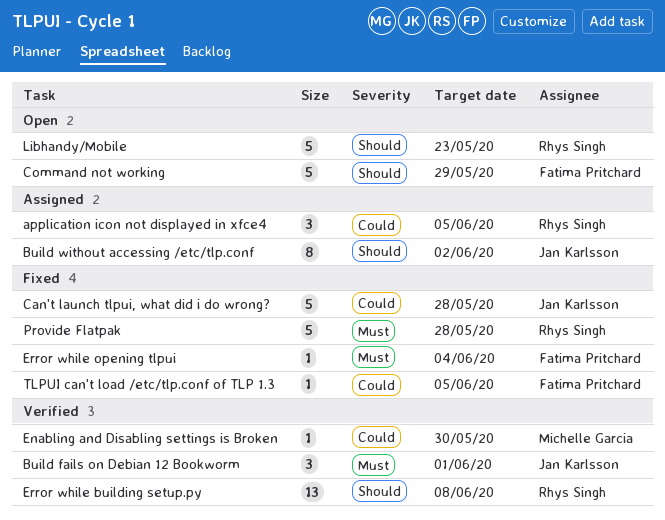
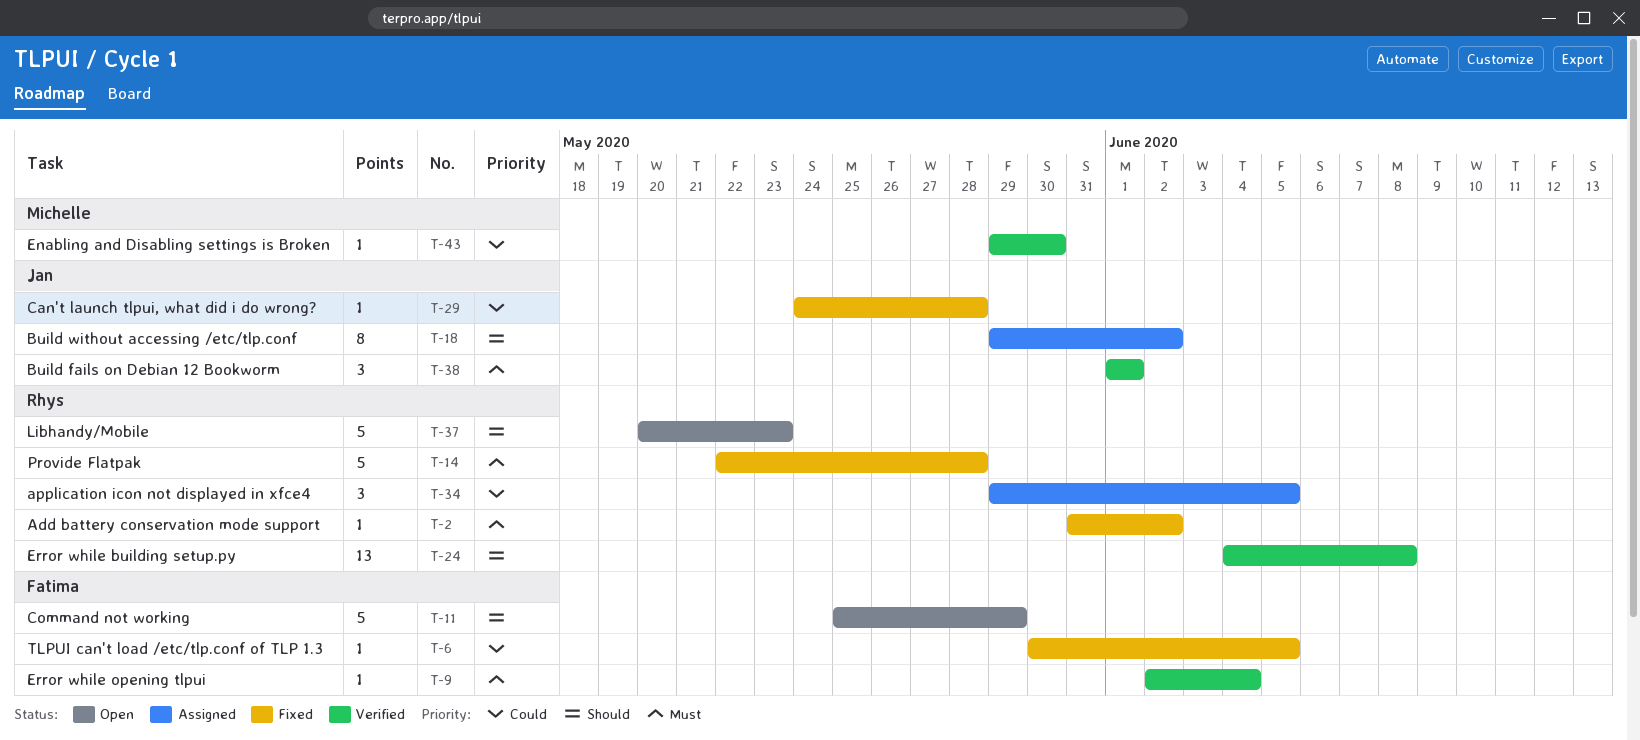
Add battery conservation mode support: none -> present
Can't launch tlpui, what did i do wrong?, estimate: 5 -> 1
Error while opening tlpui, status: Fixed -> Verified

